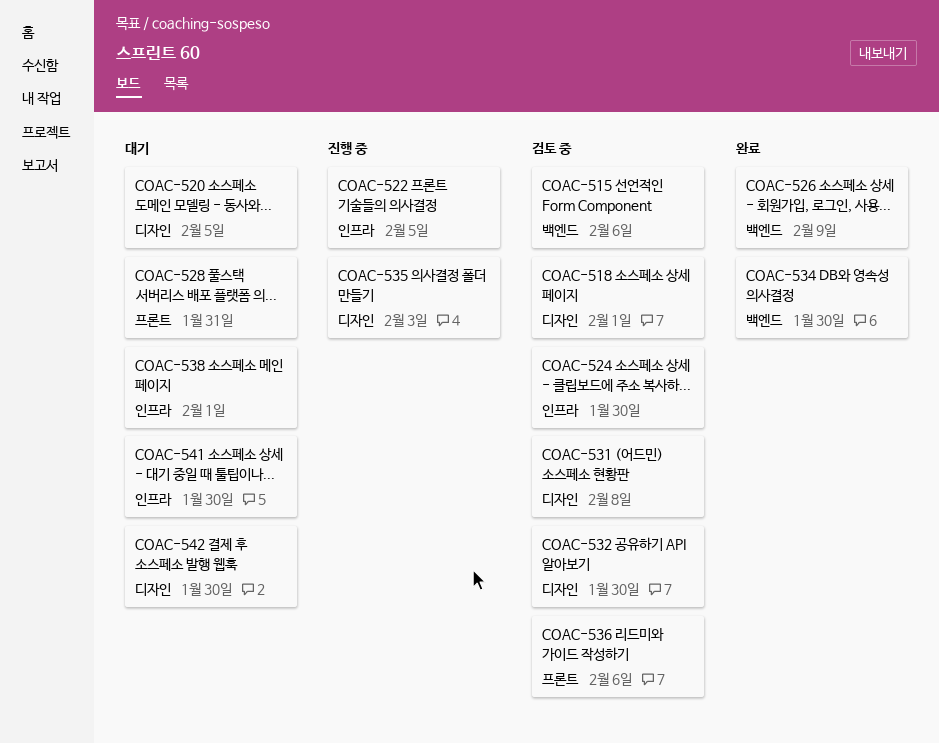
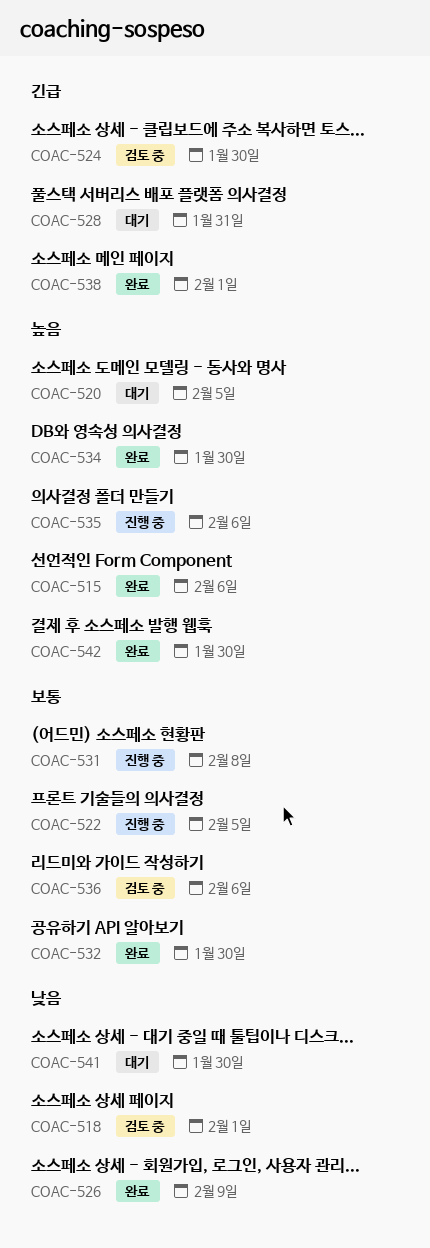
COAC-515, status: 검토 중 -> 완료
COAC-531, status: 검토 중 -> 진행 중
COAC-532, status: 검토 중 -> 완료
COAC-535, due: Feb 3 -> Feb 6
COAC-538, status: 대기 -> 완료
COAC-542, status: 대기 -> 완료

